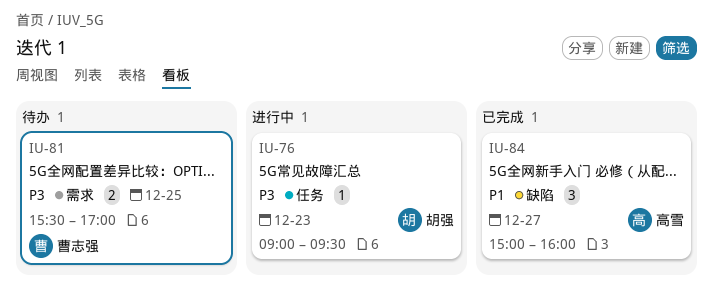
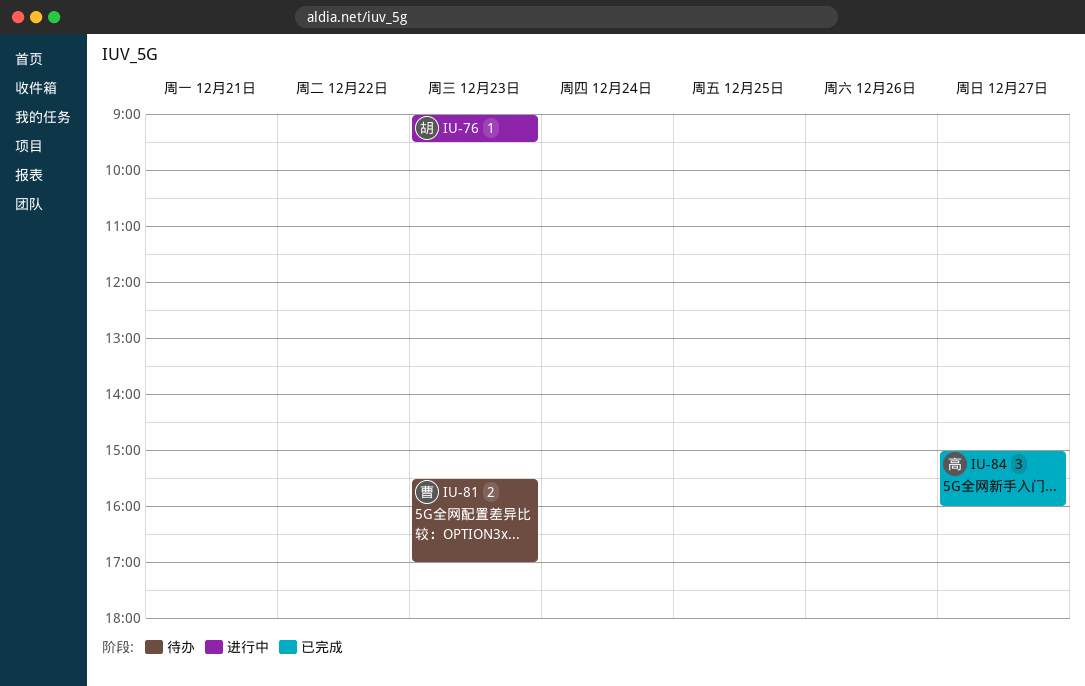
IU-81, day: Dec 25 -> Dec 23

